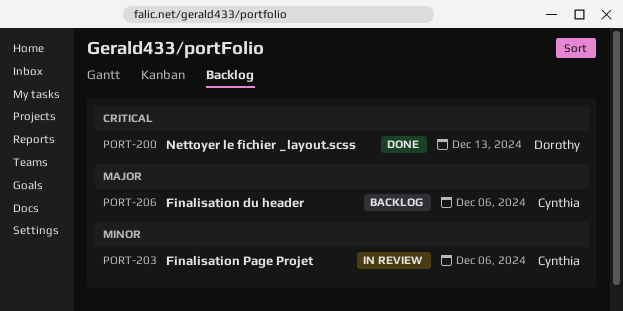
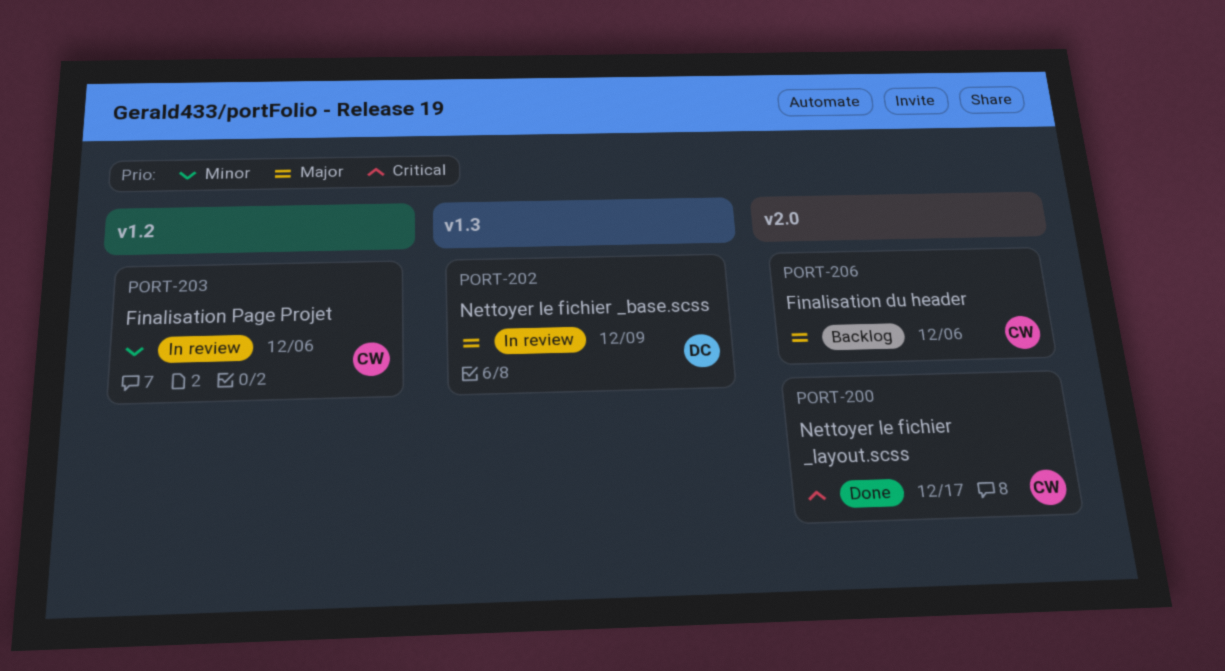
PORT-200, owner: Dorothy -> Cynthia
PORT-200, due: Dec 13 -> Dec 17
PORT-202: none -> present

